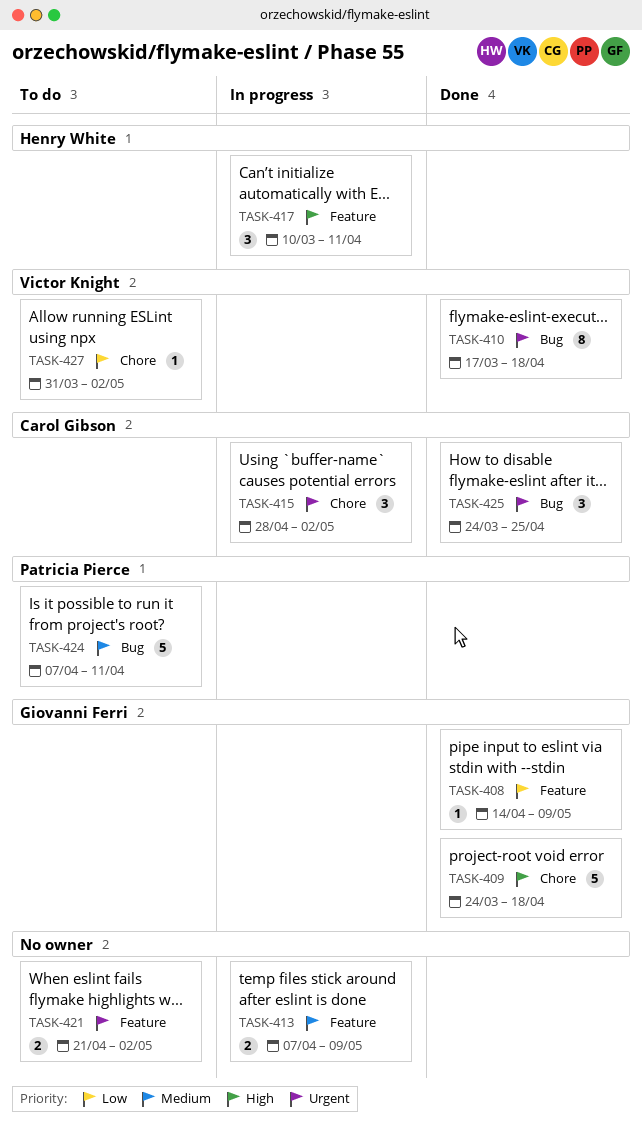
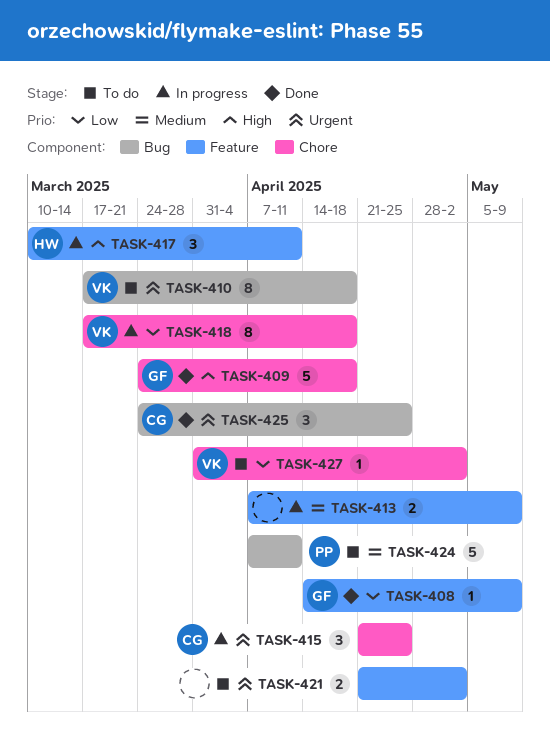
TASK-410, status: Done -> To do
TASK-415, start: Apr 28 -> Apr 21
TASK-415, due: May 2 -> Apr 25
TASK-418: none -> present

